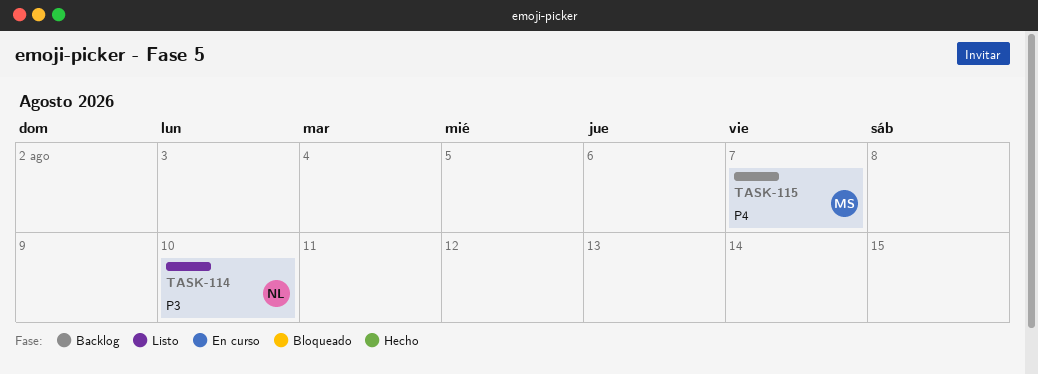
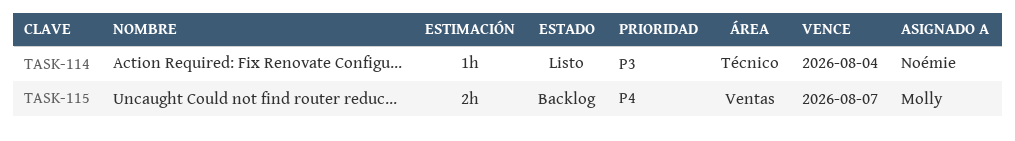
TASK-114, due: Aug 10 -> Aug 4

